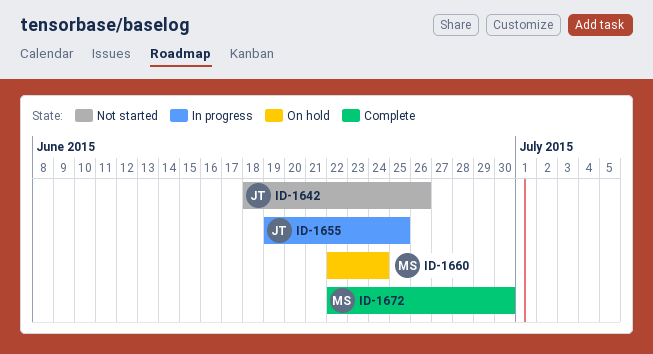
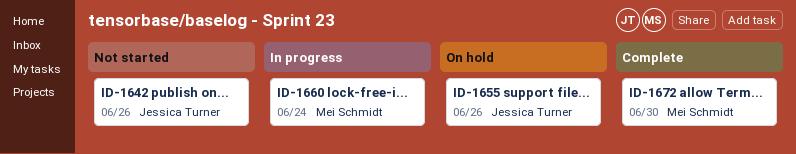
ID-1655, status: In progress -> On hold
ID-1655, due: Jun 25 -> Jun 26
ID-1660, status: On hold -> In progress

